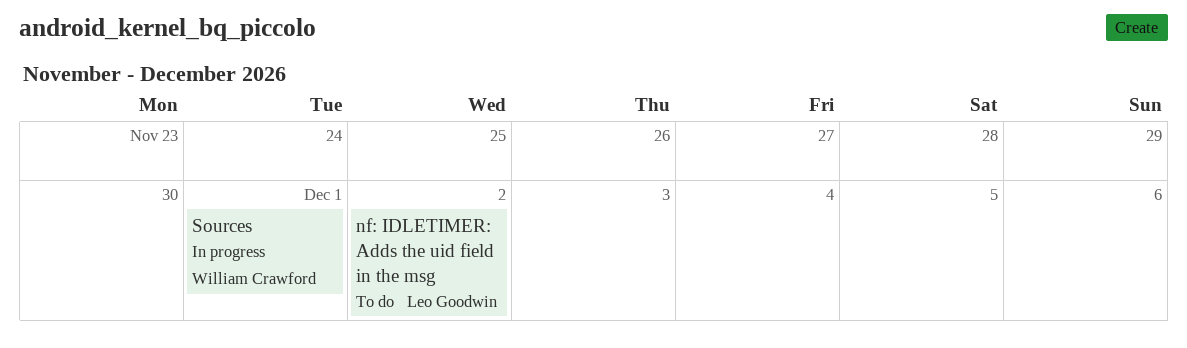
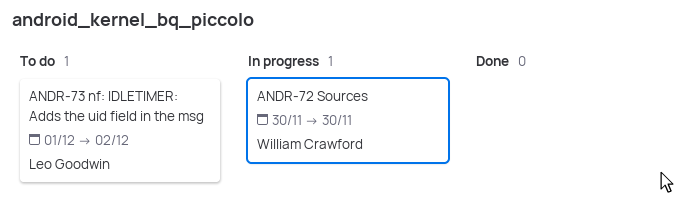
Sources, due: Dec 1 -> Nov 30

